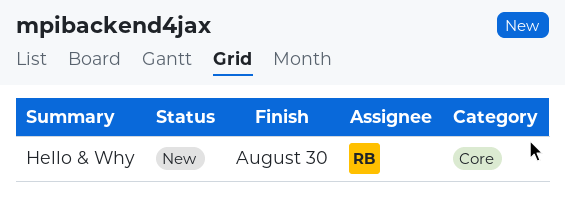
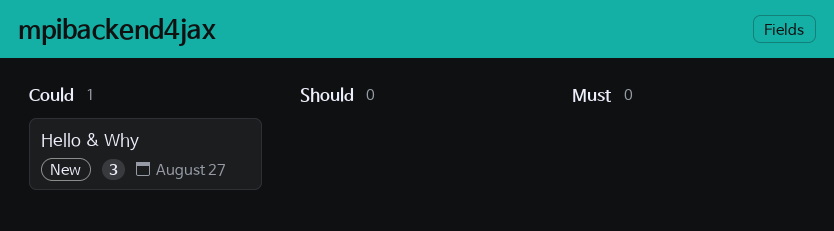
Hello & Why, due: Aug 30 -> Aug 27

